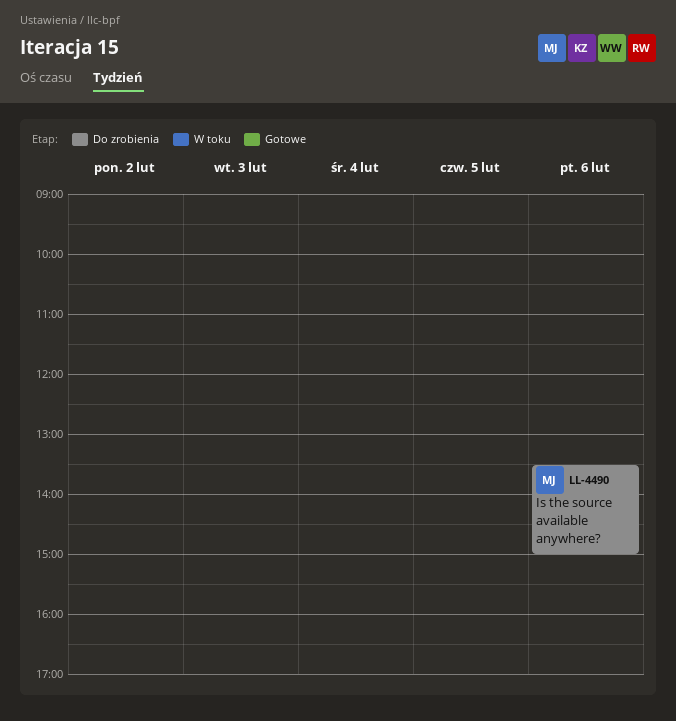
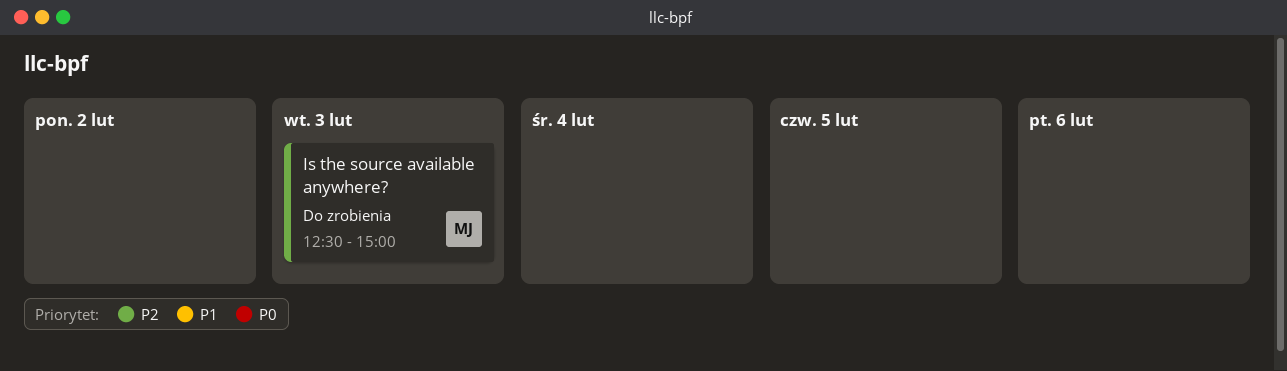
Is the source available anywhere?, day: Feb 6 -> Feb 3
Is the source available anywhere?, begins: 13:30 -> 12:30

